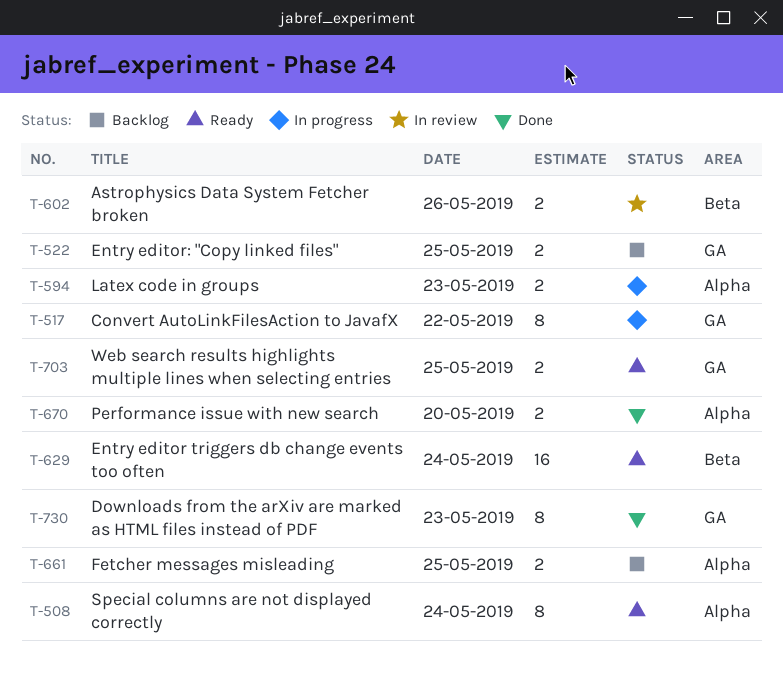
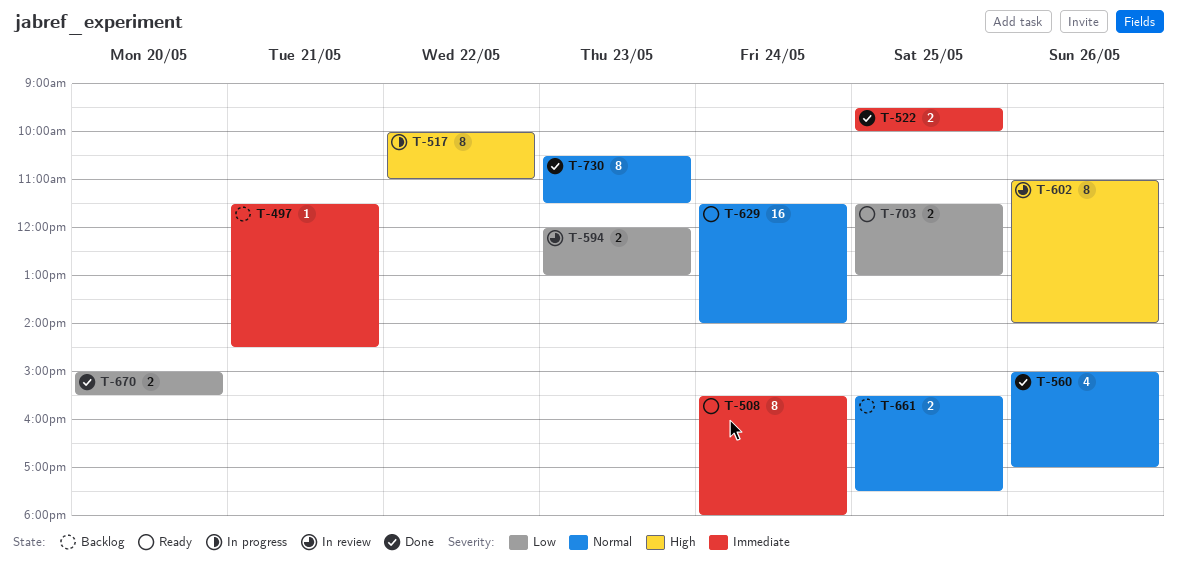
T-497: none -> present
T-522, status: Backlog -> Done
T-560: none -> present
T-594, status: In progress -> In review
T-602, estimate: 2 -> 8

